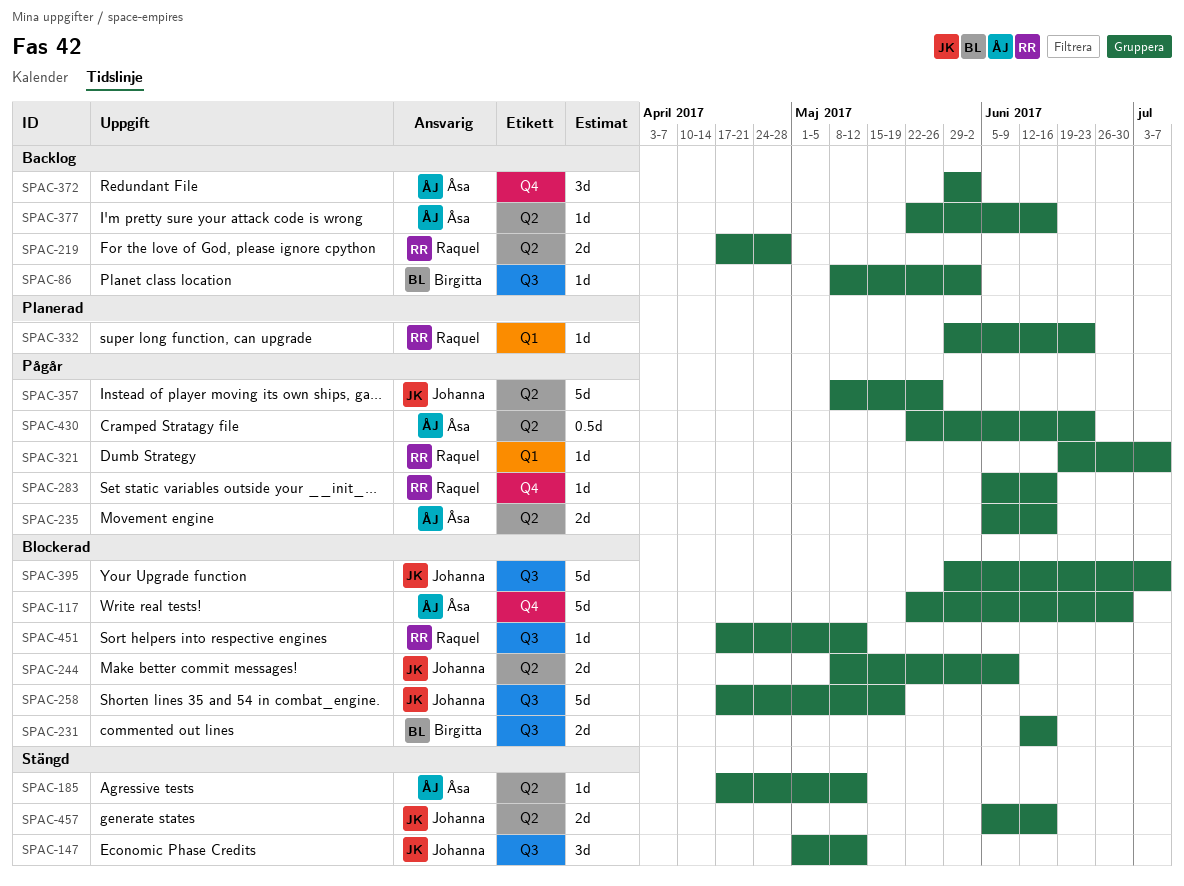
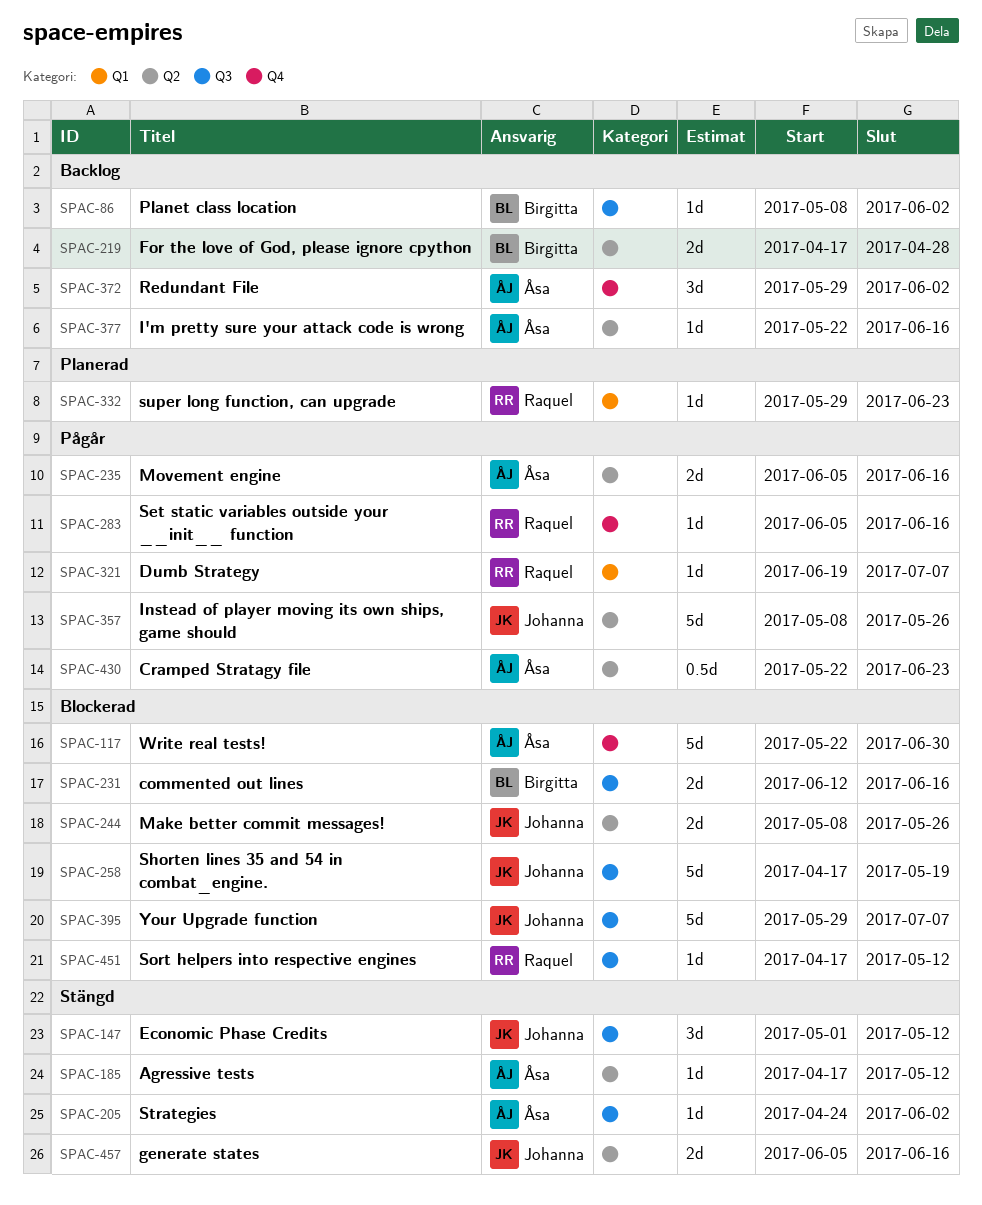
SPAC-205: none -> present
SPAC-219, owner: Raquel -> Birgitta
SPAC-244, due: Jun 9 -> May 26

